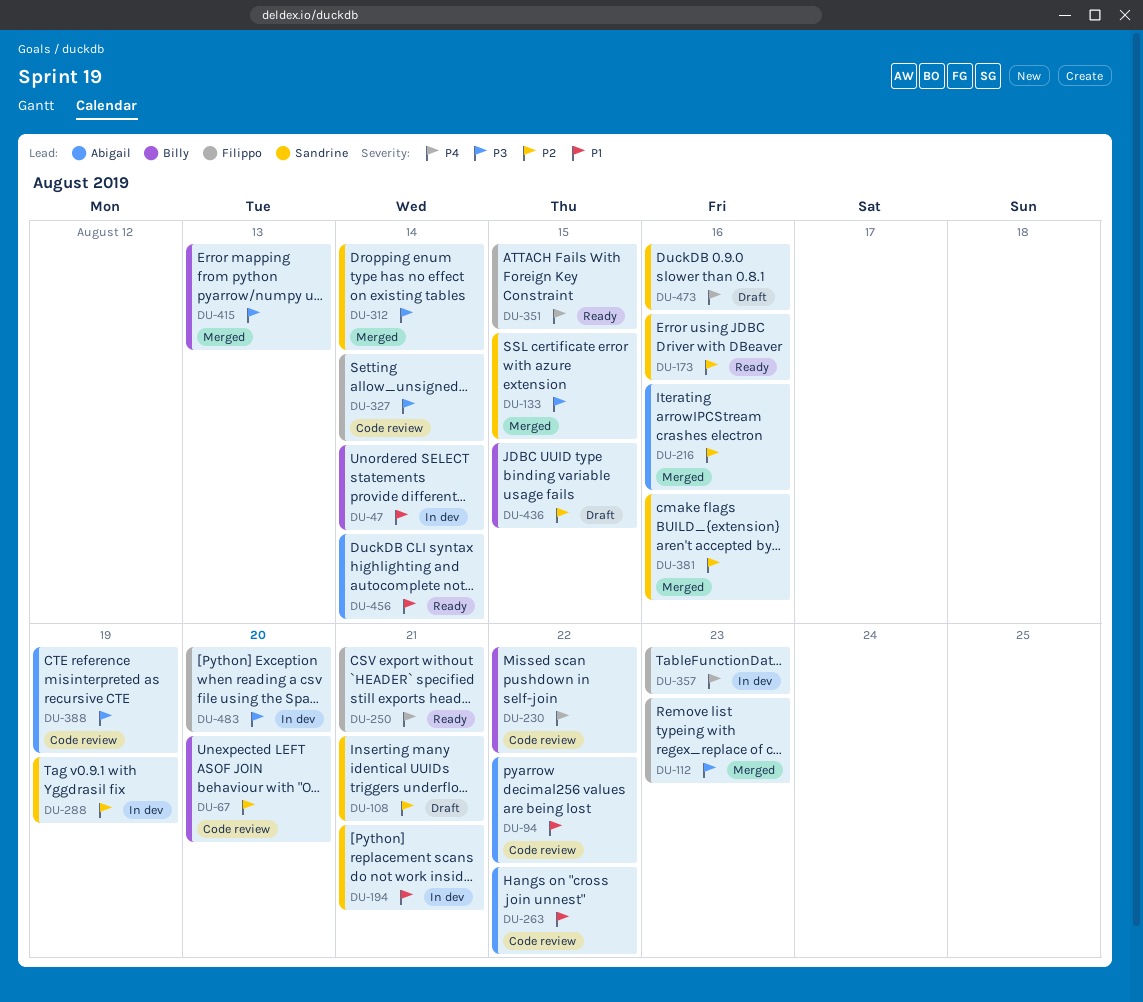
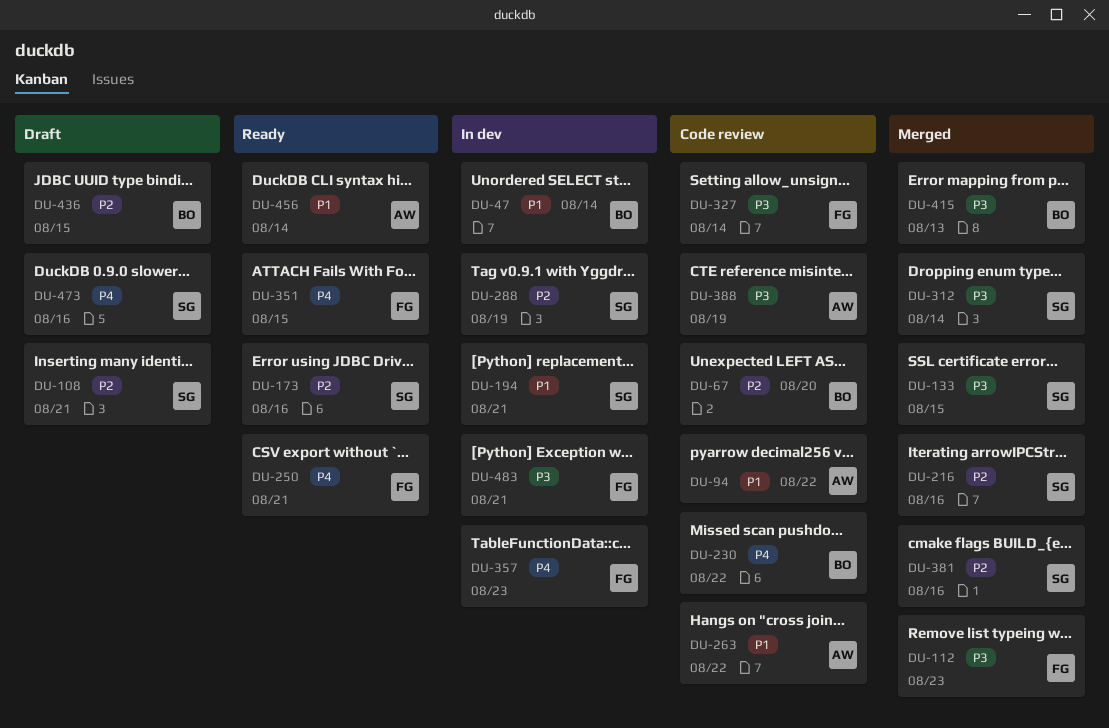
DU-216, owner: Abigail -> Sandrine
DU-483, due: Aug 20 -> Aug 21

